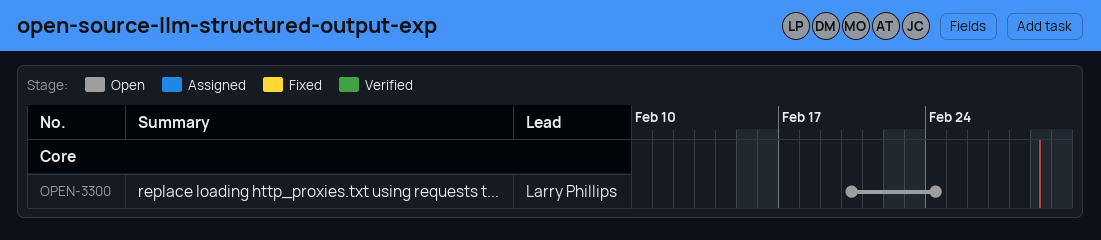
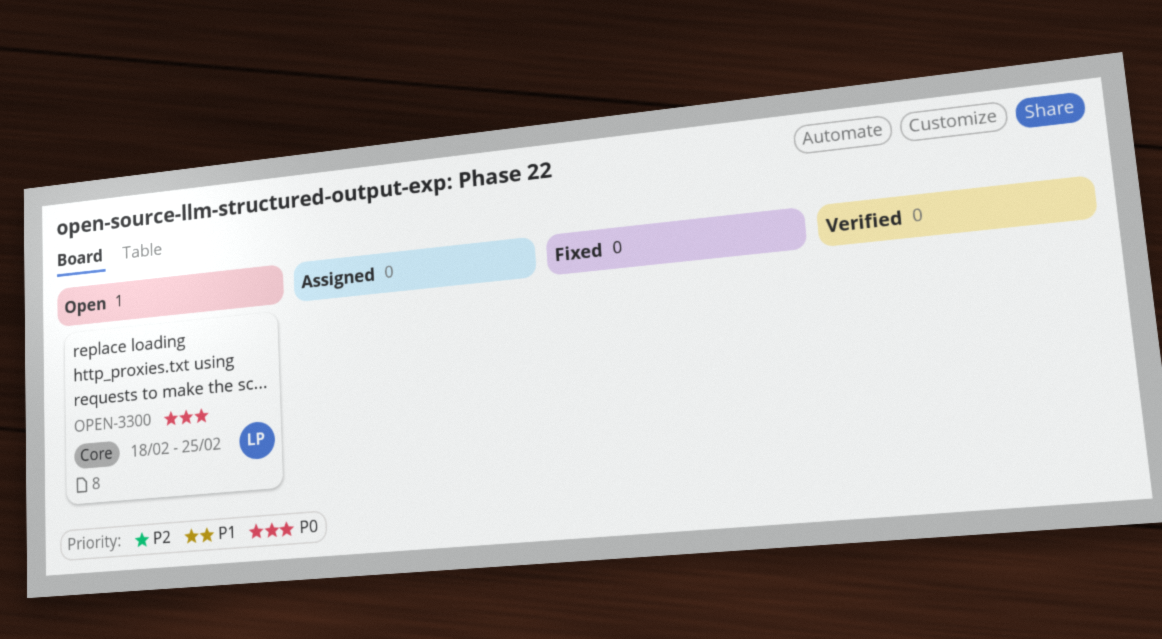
OPEN-3300, start: Feb 20 -> Feb 18
OPEN-3300, due: Feb 24 -> Feb 25

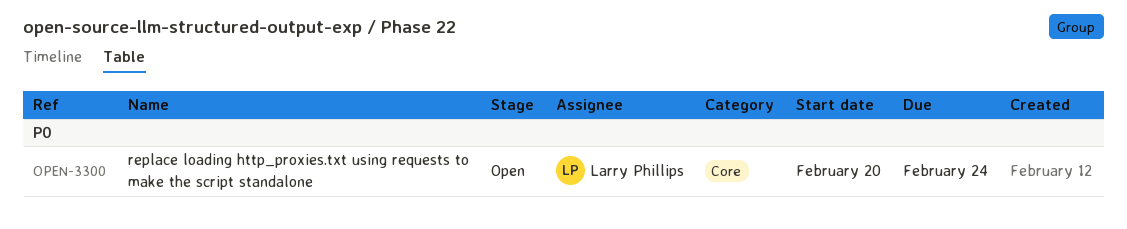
OPEN-3300, start: Feb 18 -> Feb 20
OPEN-3300, due: Feb 25 -> Feb 24

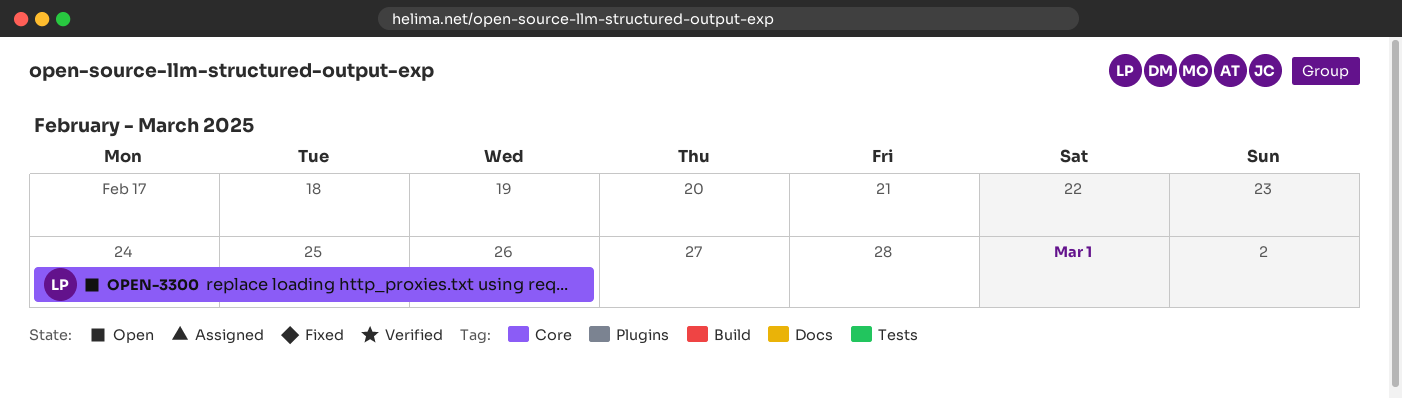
OPEN-3300, start: Feb 20 -> Feb 24
OPEN-3300, due: Feb 24 -> Feb 26

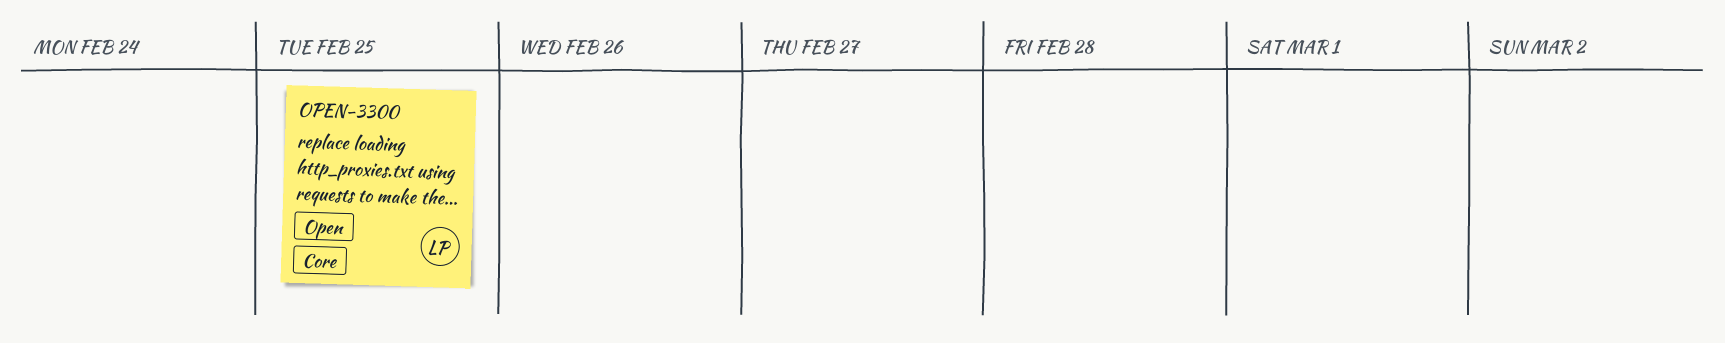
OPEN-3300, due: Feb 26 -> Feb 25

